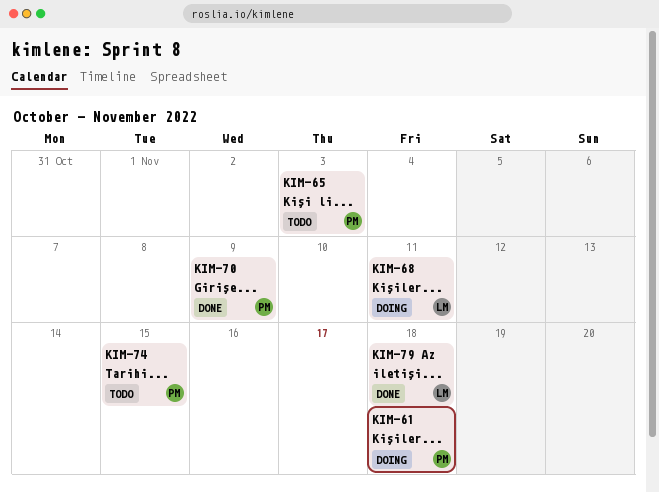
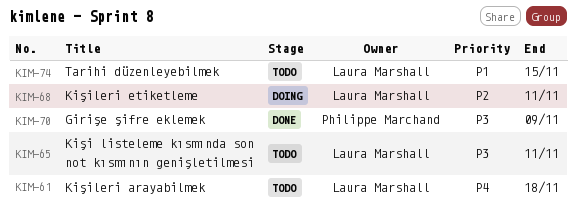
KIM-61, status: Doing -> Todo
KIM-61, owner: Philippe Marchand -> Laura Marshall
KIM-65, owner: Philippe Marchand -> Laura Marshall
KIM-65, due: Nov 3 -> Nov 11
KIM-74, owner: Philippe Marchand -> Laura Marshall
KIM-79: present -> none

